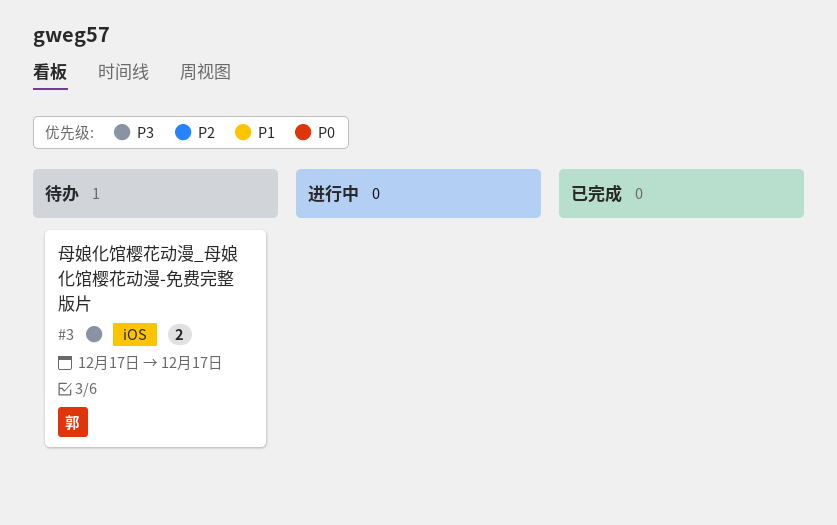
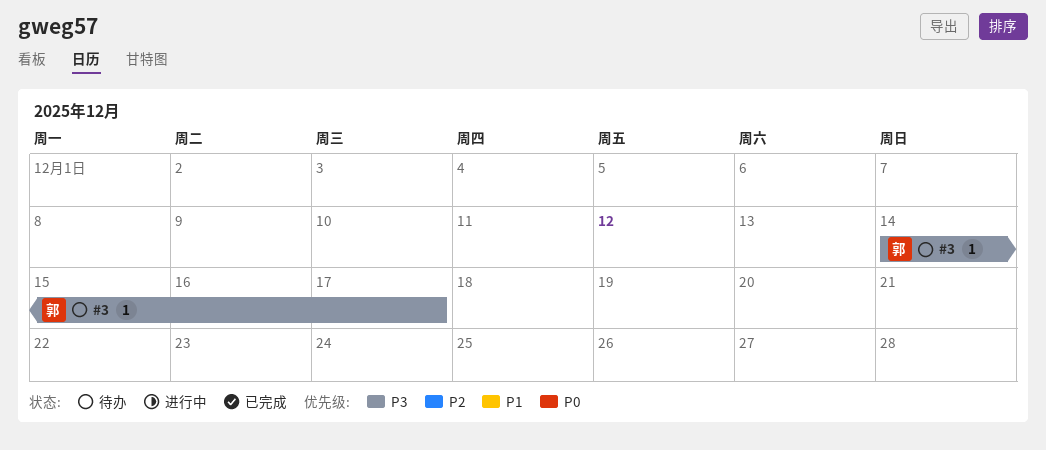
#3, estimate: 2 -> 1
#3, start: Dec 17 -> Dec 14

